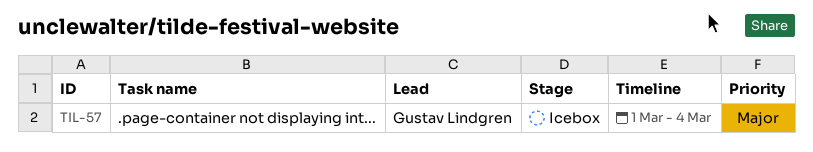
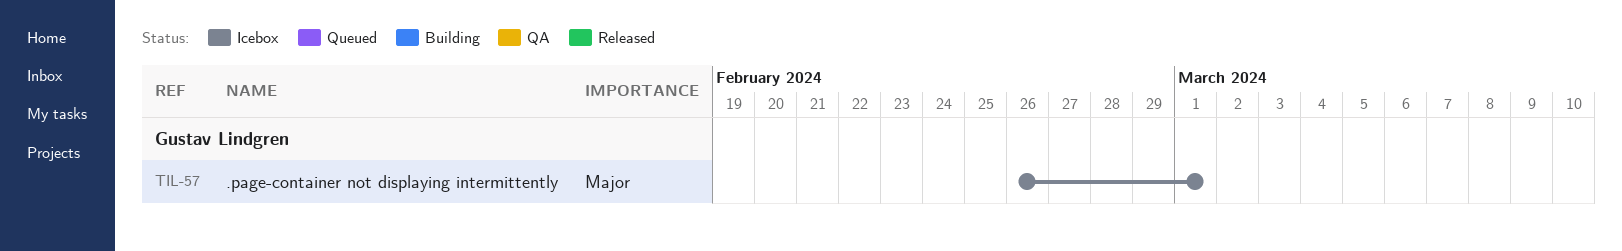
TIL-57, start: Mar 1 -> Feb 26
TIL-57, due: Mar 4 -> Mar 1

